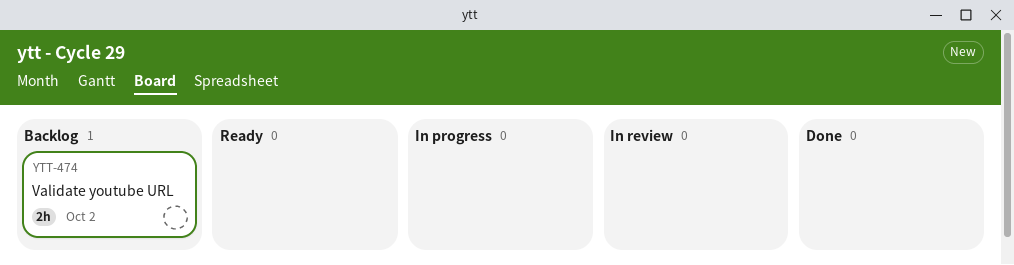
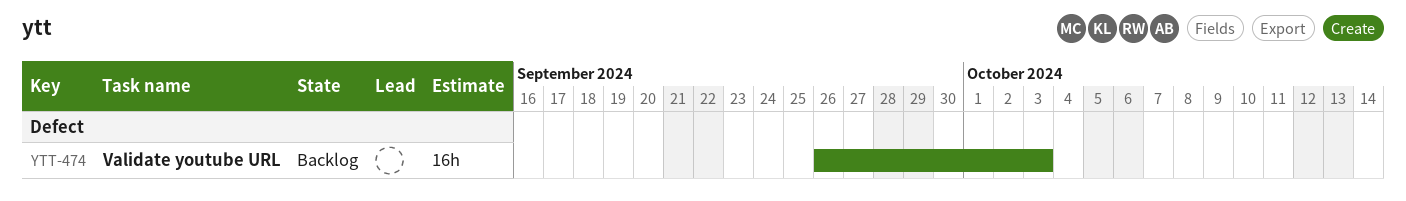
YTT-474, estimate: 2h -> 16h
YTT-474, due: Oct 2 -> Oct 3

